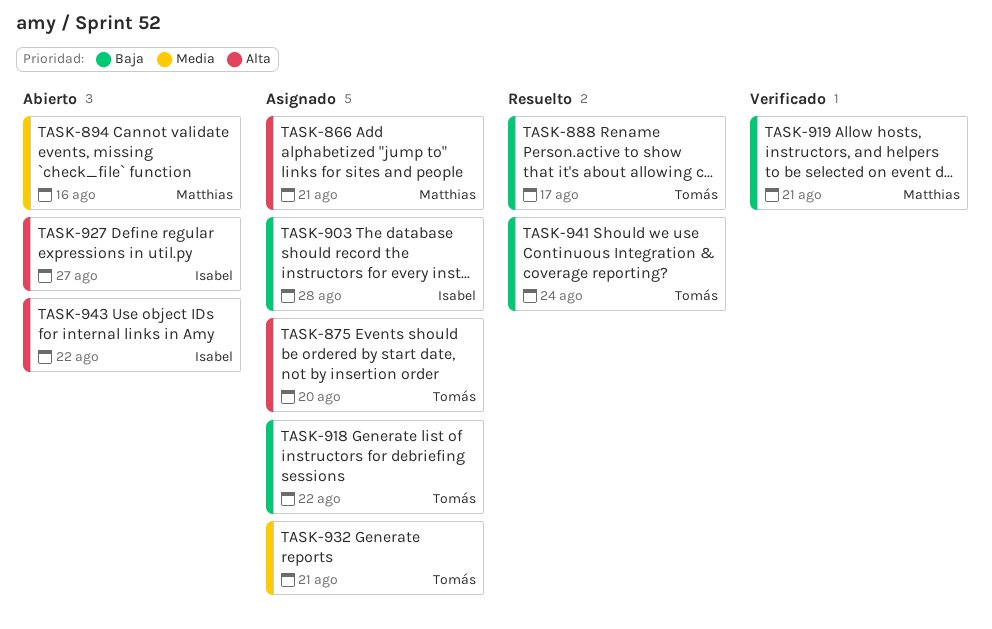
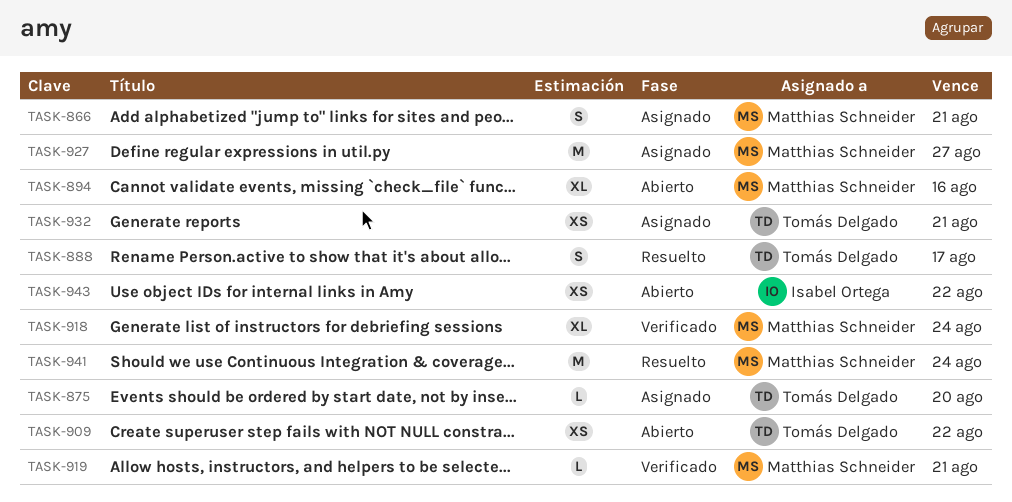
TASK-903: present -> none
TASK-909: none -> present
TASK-918, status: Asignado -> Verificado
TASK-918, owner: Tomás Delgado -> Matthias Schneider
TASK-918, due: Aug 22 -> Aug 24
TASK-927, status: Abierto -> Asignado
TASK-927, owner: Isabel Ortega -> Matthias Schneider
TASK-941, owner: Tomás Delgado -> Matthias Schneider

